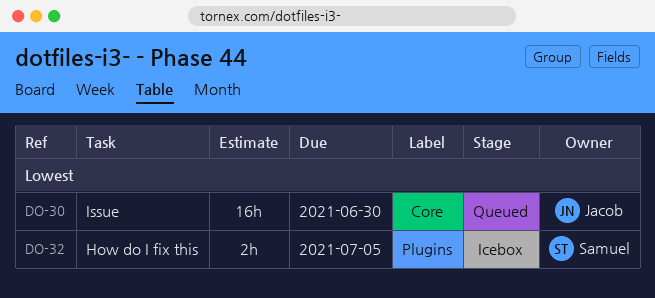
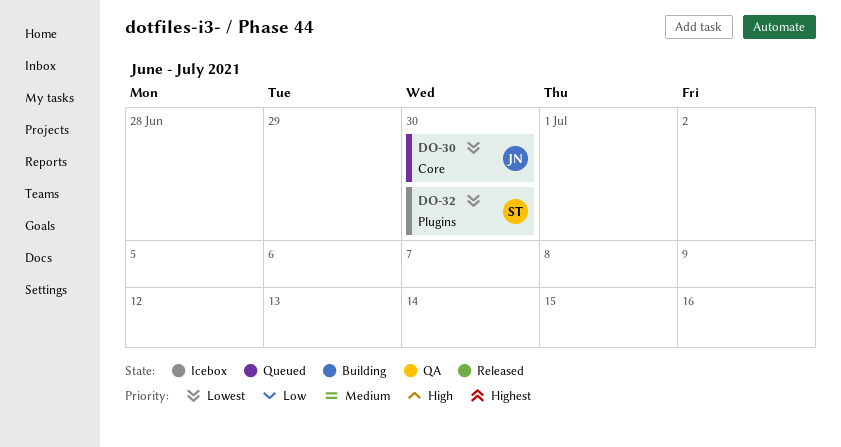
DO-32, due: Jul 5 -> Jun 30

